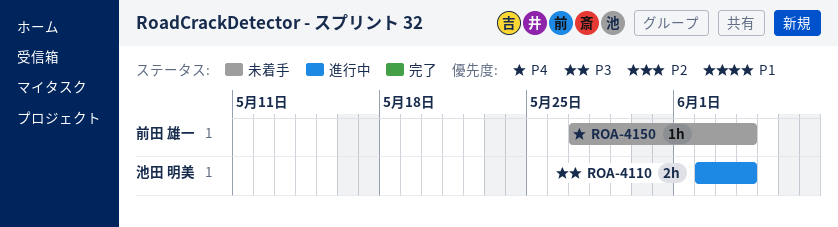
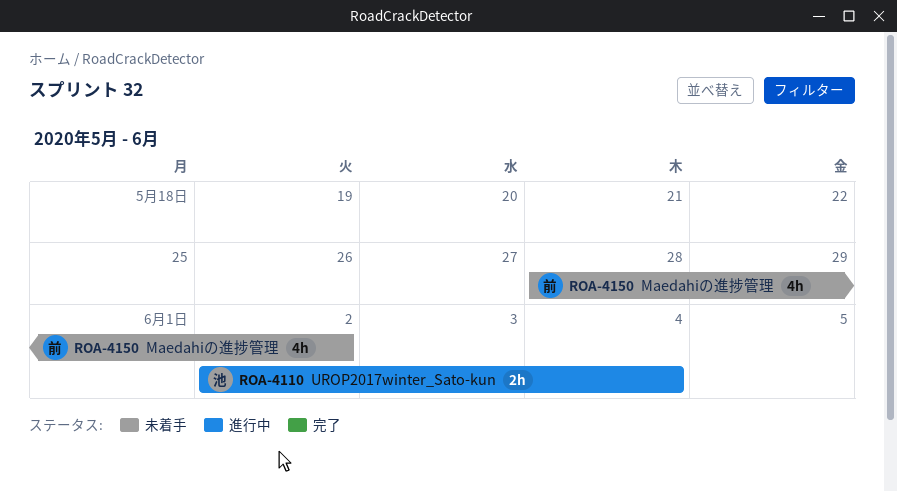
ROA-4150, estimate: 1h -> 4h
ROA-4150, start: May 27 -> May 28
ROA-4150, due: Jun 4 -> Jun 2

